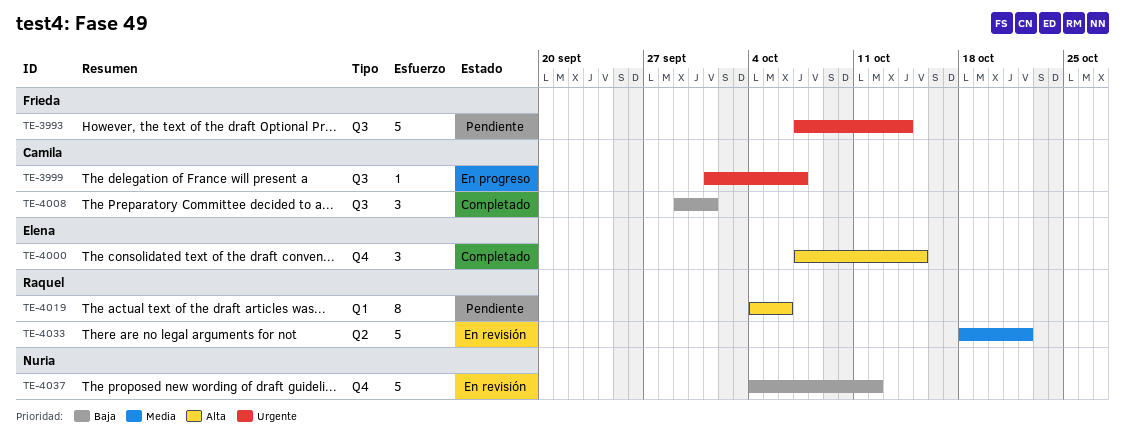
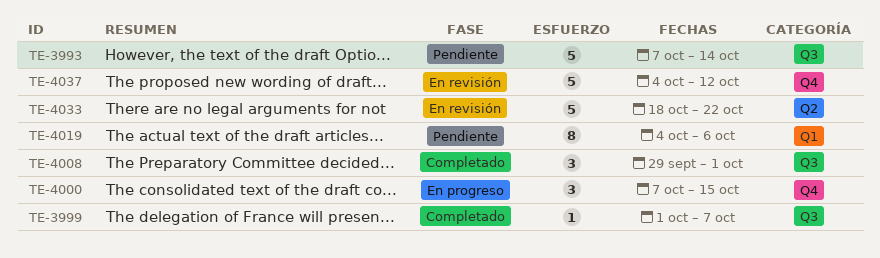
TE-3999, status: En progreso -> Completado
TE-4000, status: Completado -> En progreso

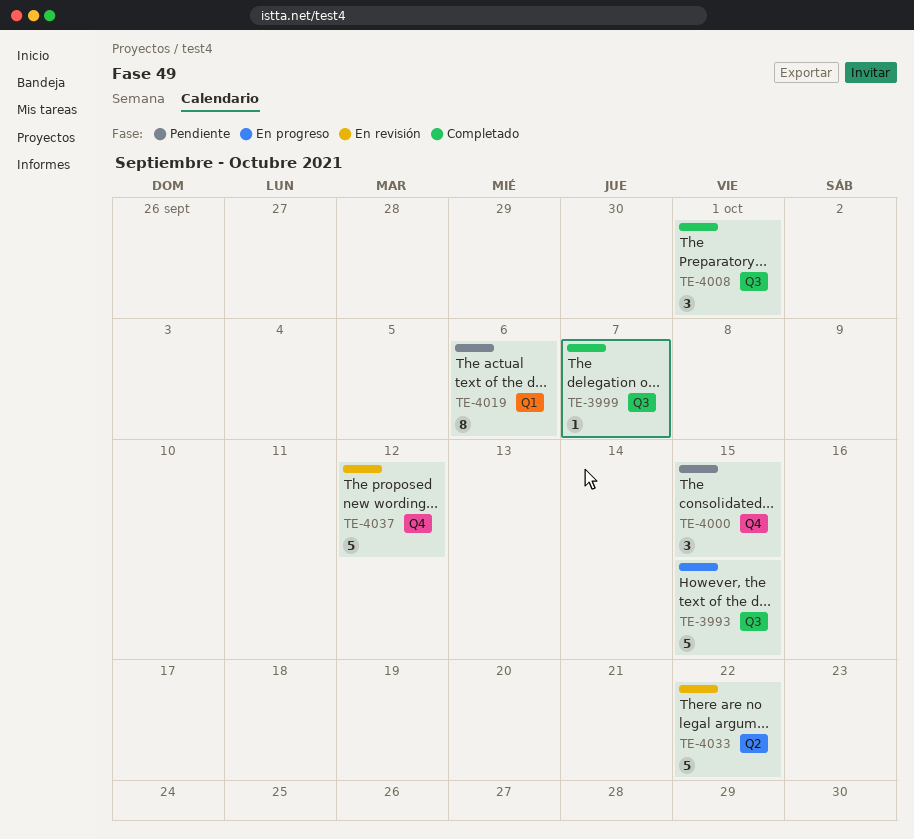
TE-3993, status: Pendiente -> En progreso
TE-3993, due: Oct 14 -> Oct 15
TE-4000, status: En progreso -> Pendiente

